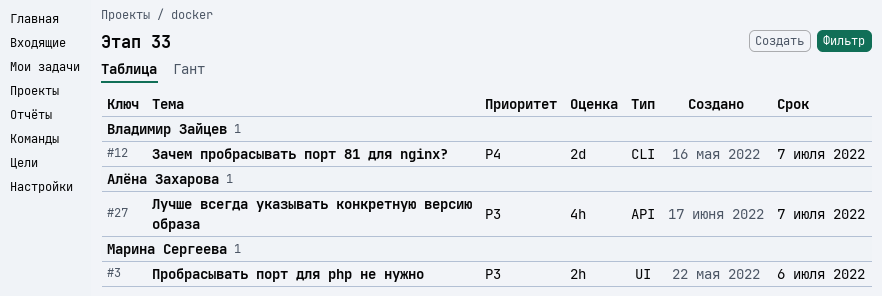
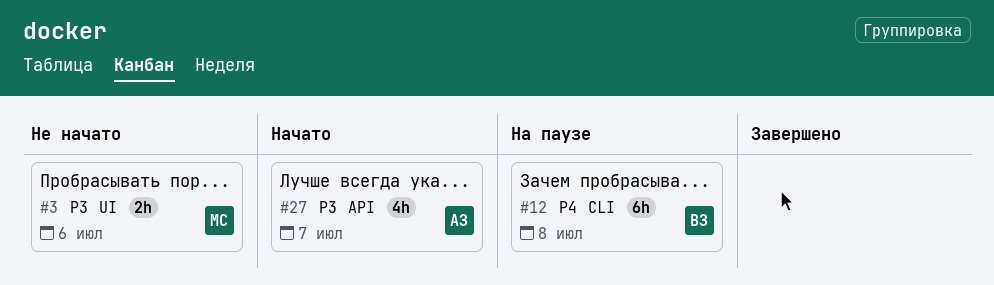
#12, estimate: 2d -> 6h
#12, due: Jul 7 -> Jul 8

